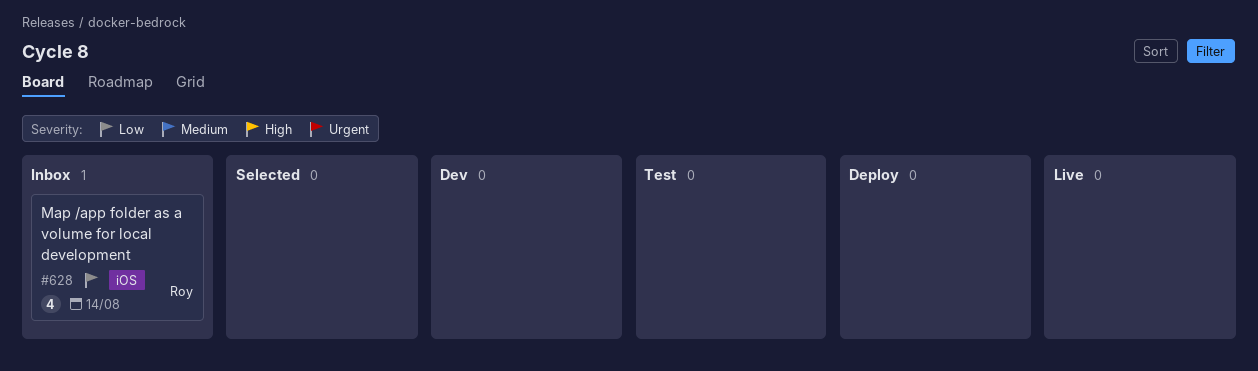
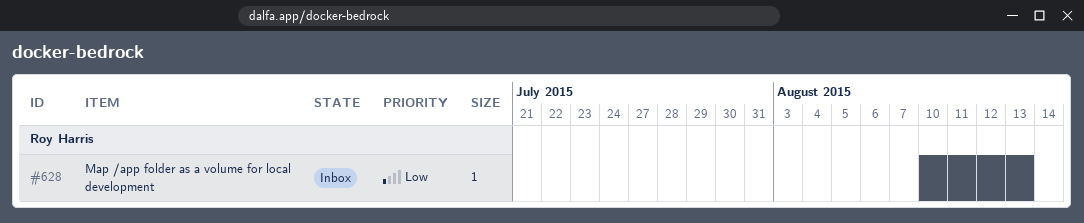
#628, estimate: 4 -> 1
#628, due: Aug 14 -> Aug 13

